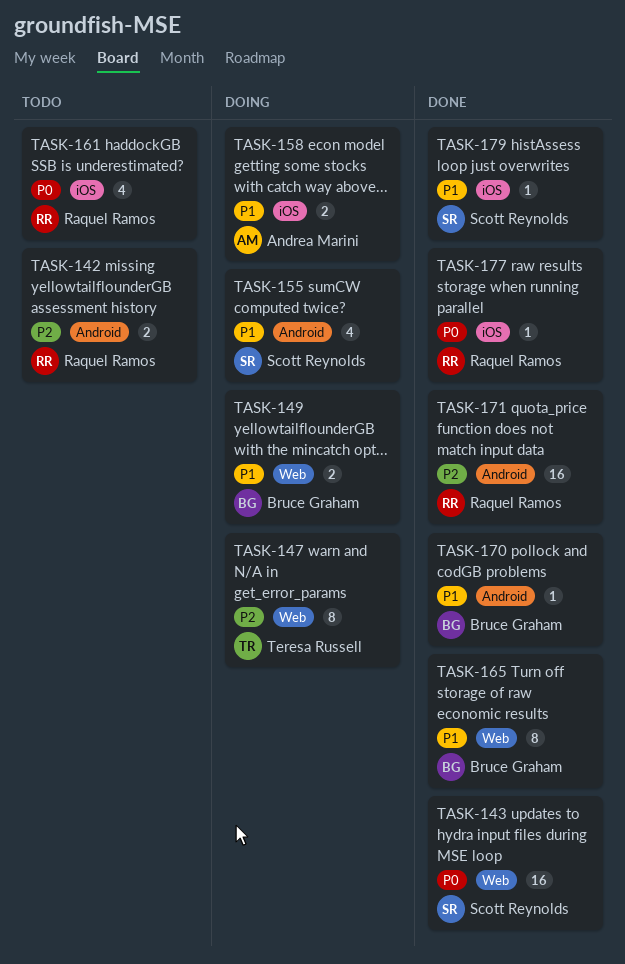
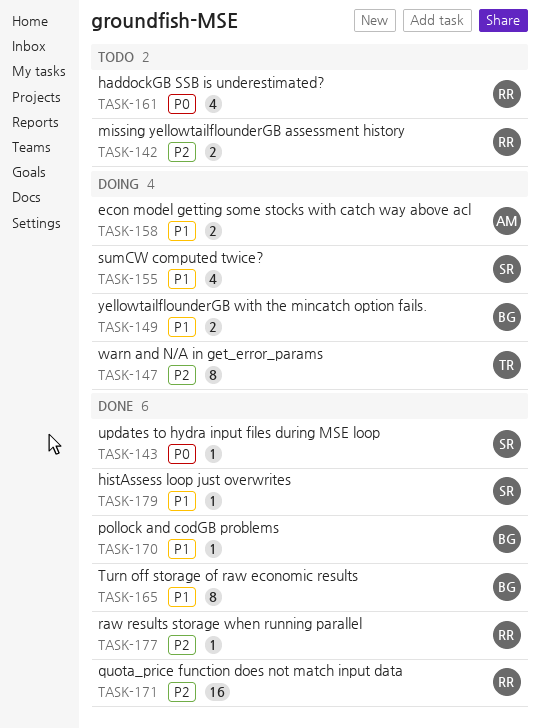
TASK-143, estimate: 16 -> 1
TASK-177, priority: P0 -> P2

